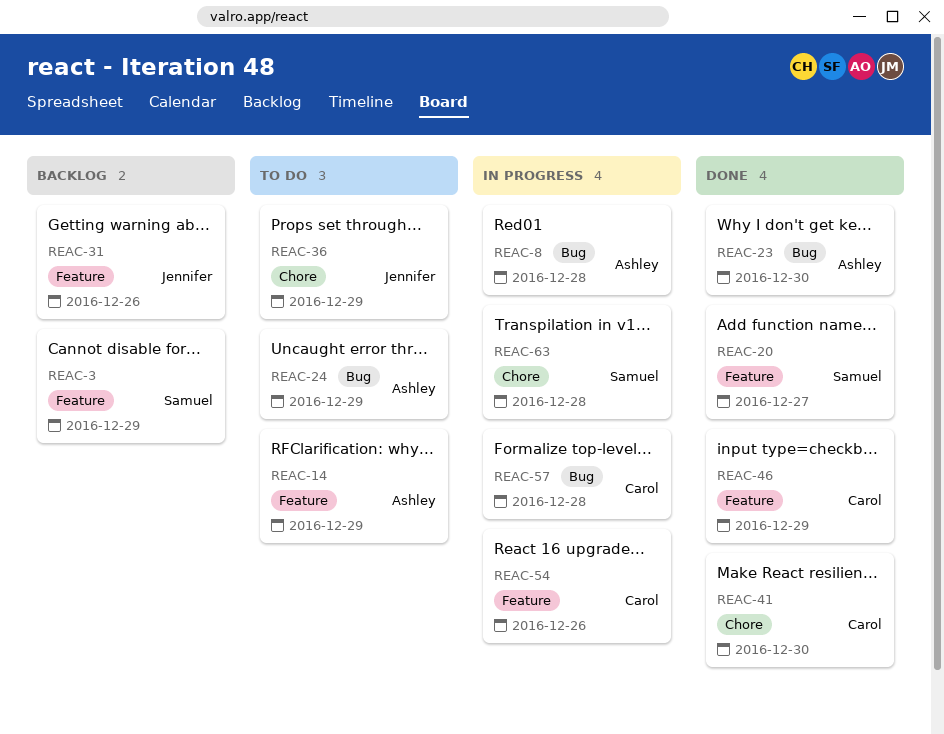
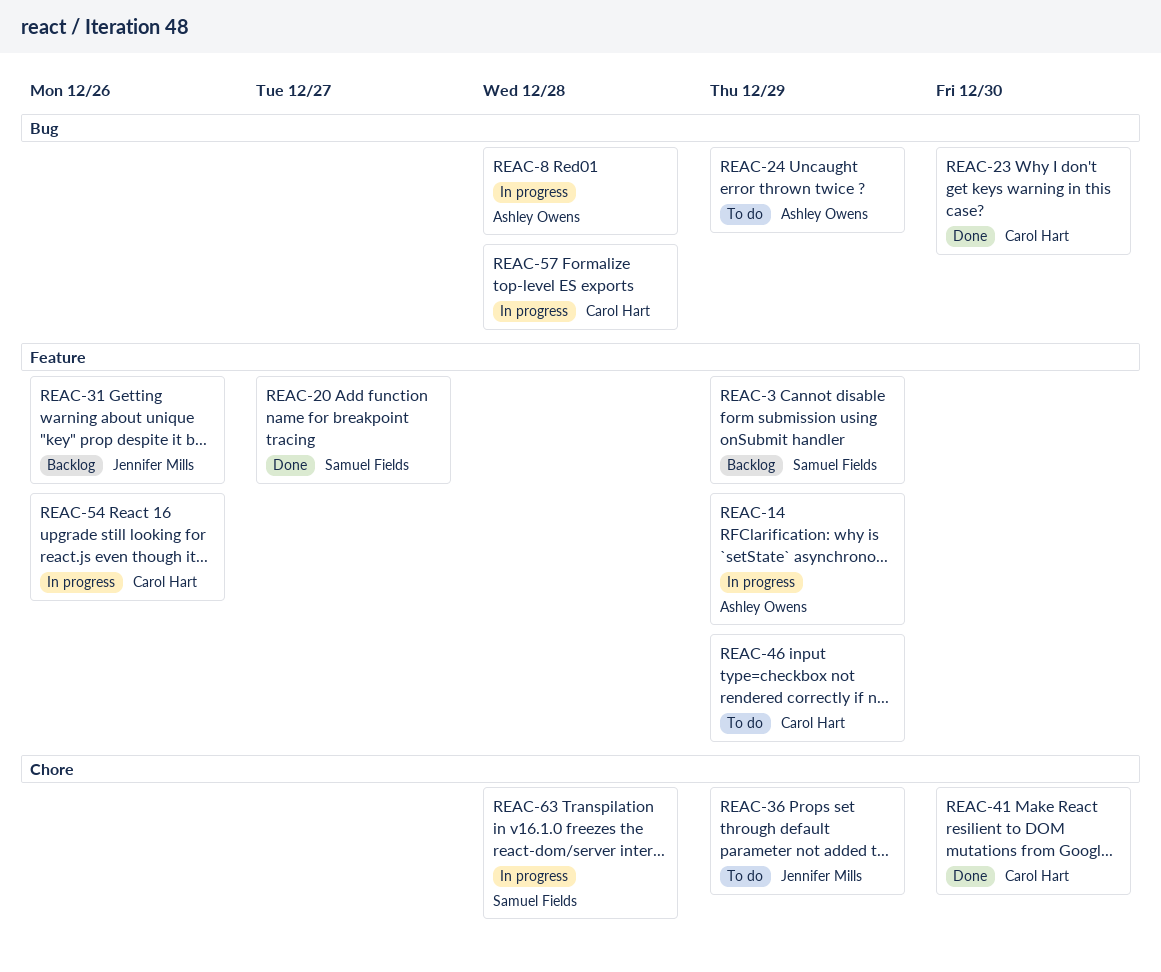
REAC-14, status: To do -> In progress
REAC-23, owner: Ashley Owens -> Carol Hart
REAC-46, status: Done -> To do

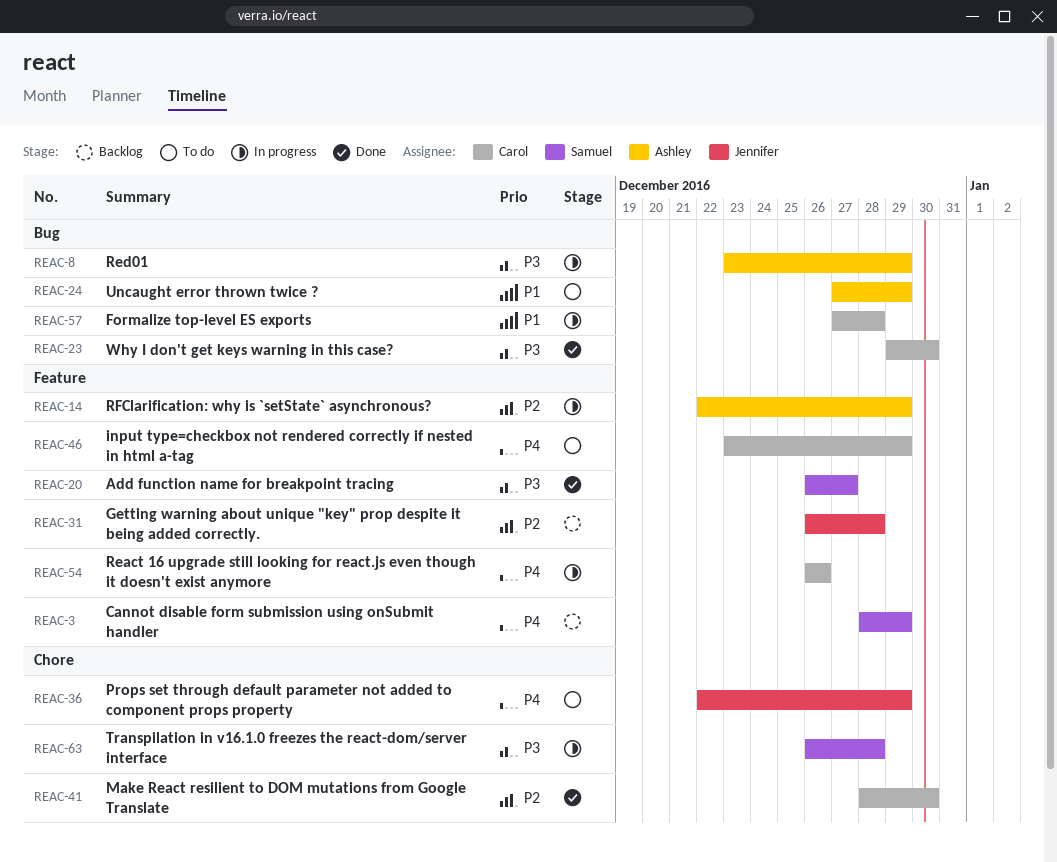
REAC-8, due: Dec 28 -> Dec 29
REAC-31, due: Dec 26 -> Dec 28

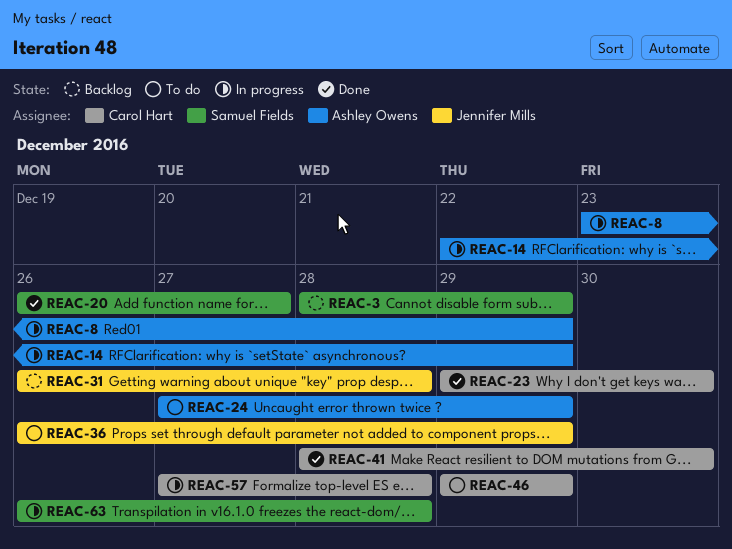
REAC-36, start: Dec 22 -> Dec 26
REAC-46, start: Dec 23 -> Dec 29
REAC-54: present -> none

